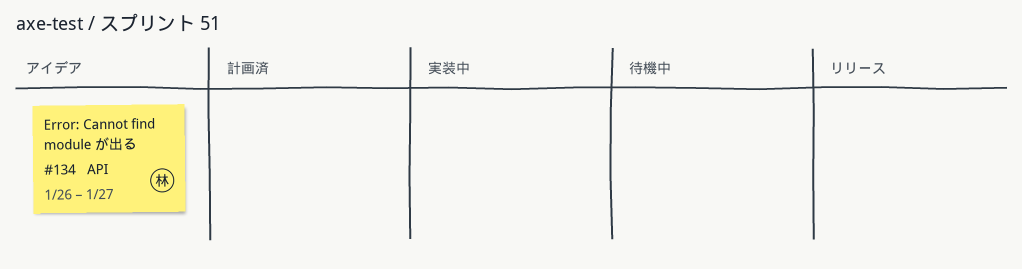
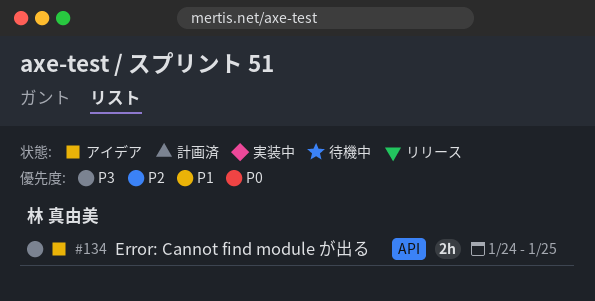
#134, start: Jan 26 -> Jan 24
#134, due: Jan 27 -> Jan 25

